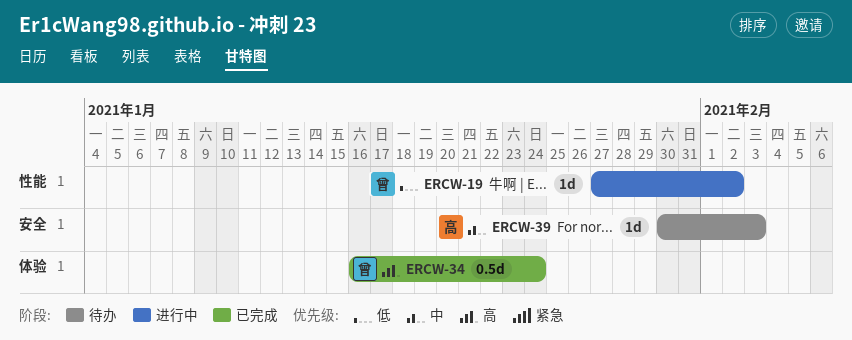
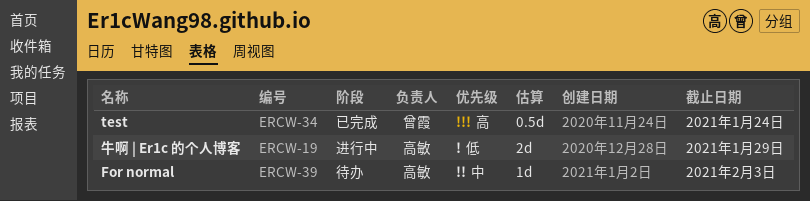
ERCW-19, owner: 曾霞 -> 高敏
ERCW-19, estimate: 1d -> 2d
ERCW-19, due: Feb 2 -> Jan 29

